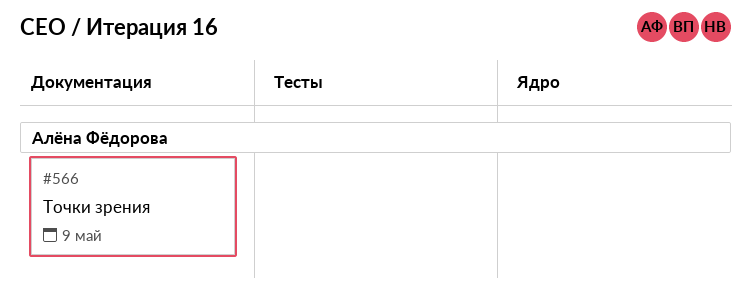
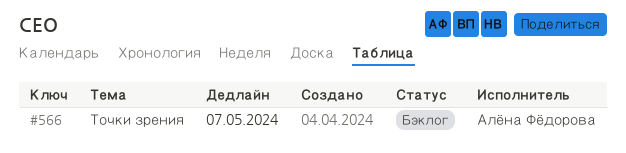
#566, due: May 9 -> May 7

